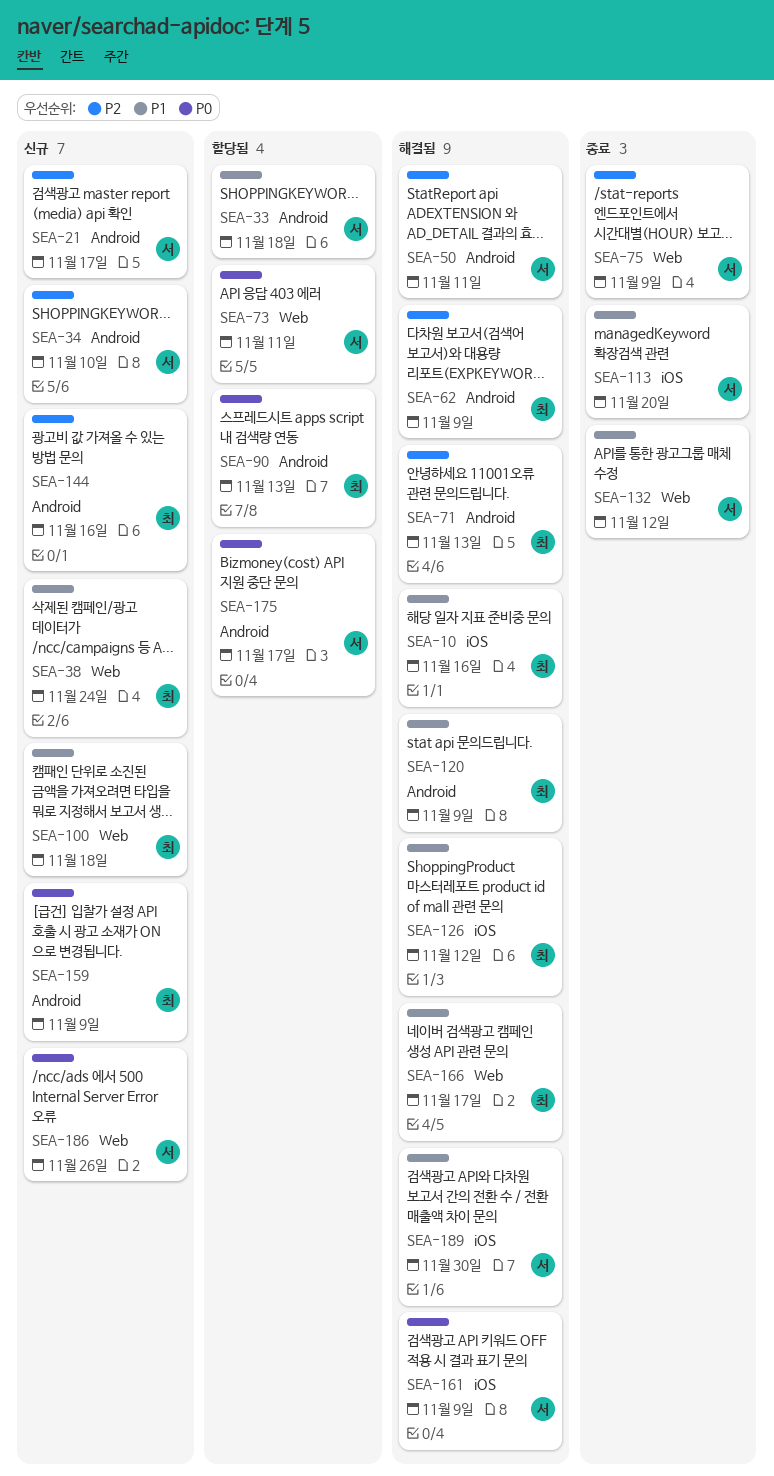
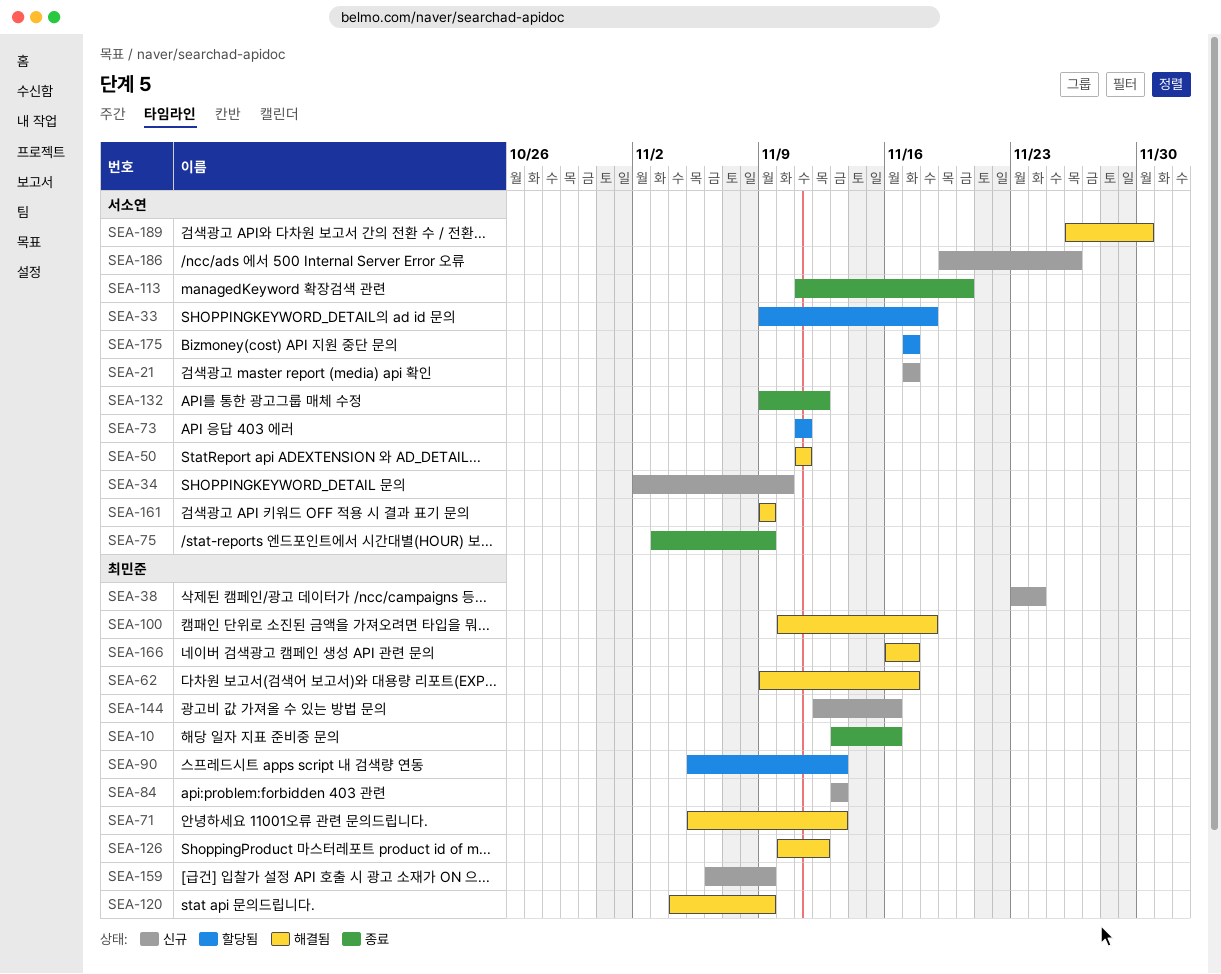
SEA-10, status: 해결됨 -> 종료
SEA-62, due: Nov 9 -> Nov 17
SEA-84: none -> present
SEA-100, status: 신규 -> 해결됨

